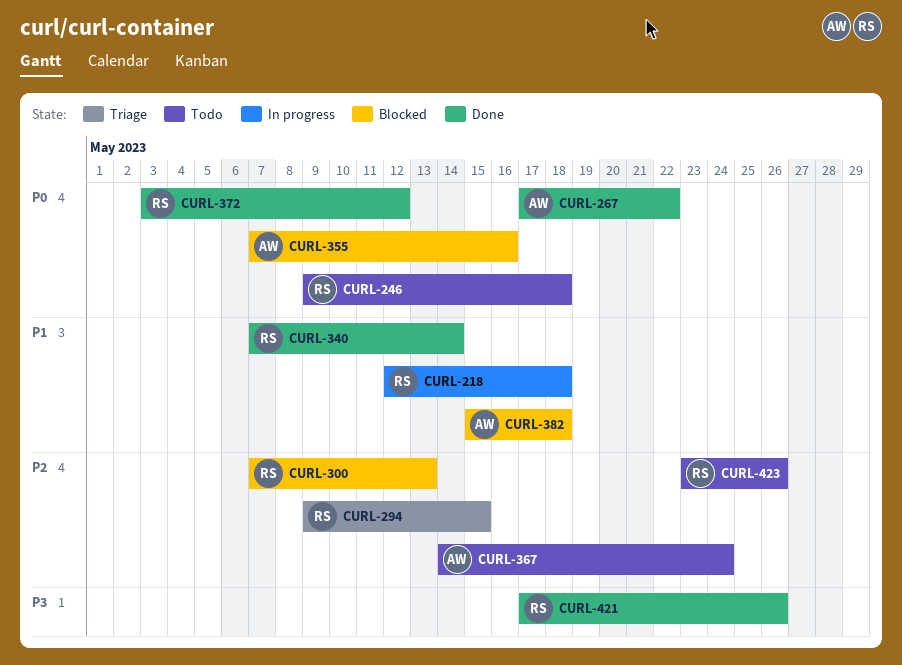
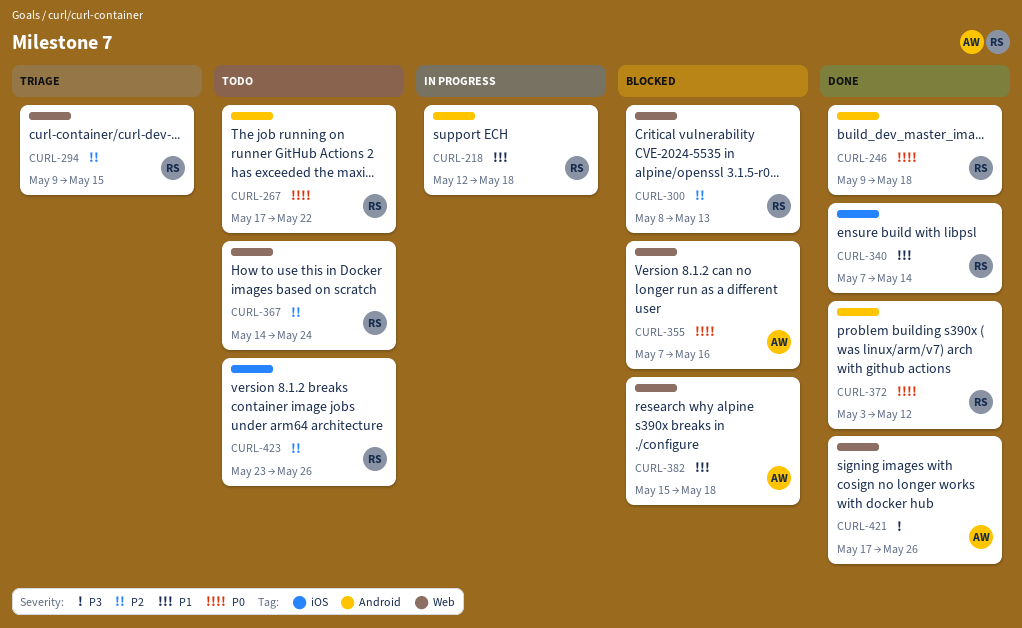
CURL-246, status: Todo -> Done
CURL-267, status: Done -> Todo
CURL-267, owner: AW -> RS
CURL-300, start: May 7 -> May 8
CURL-367, owner: AW -> RS
CURL-421, owner: RS -> AW

